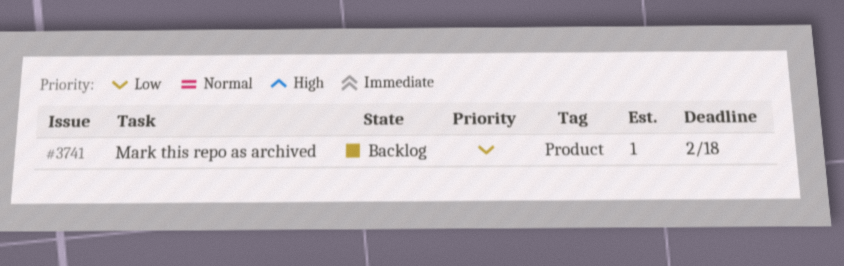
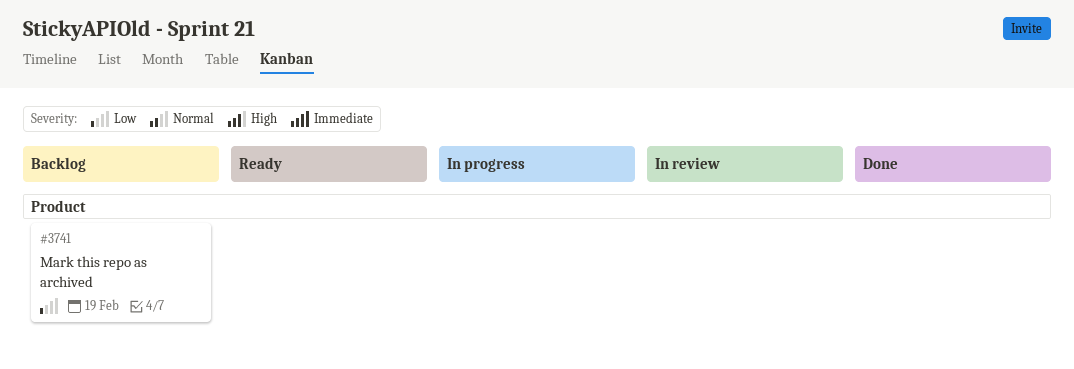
#3741, due: Feb 18 -> Feb 19

